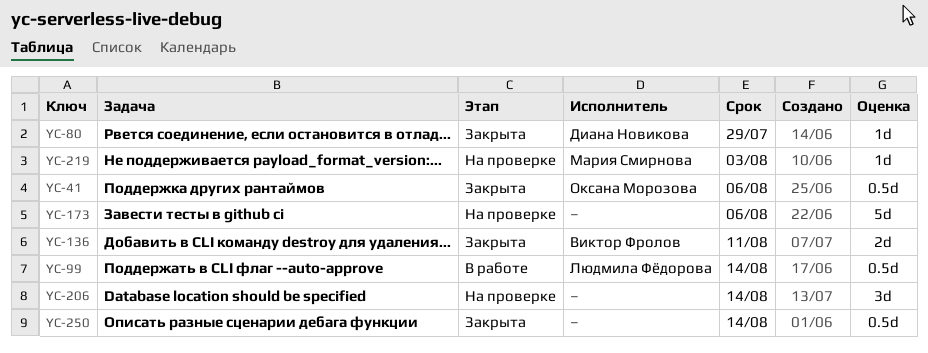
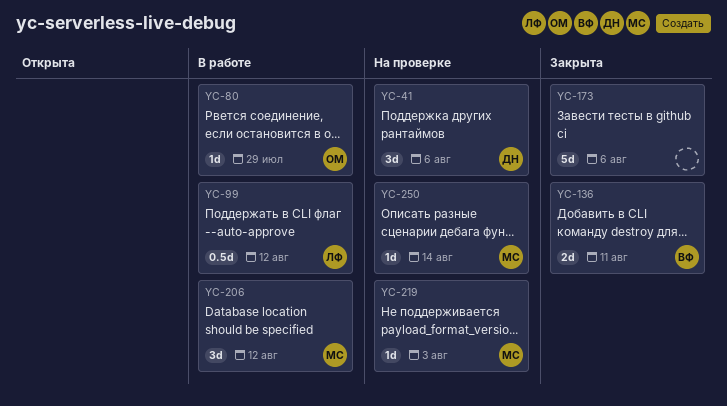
YC-41, status: Закрыта -> На проверке
YC-41, owner: Оксана Морозова -> Диана Новикова
YC-41, estimate: 0.5d -> 3d
YC-80, status: Закрыта -> В работе
YC-80, owner: Диана Новикова -> Оксана Морозова
YC-99, due: Aug 14 -> Aug 12
YC-173, status: На проверке -> Закрыта
YC-206, status: На проверке -> В работе
YC-206, owner: none -> Мария Смирнова
YC-206, due: Aug 14 -> Aug 12
YC-250, status: Закрыта -> На проверке
YC-250, owner: none -> Мария Смирнова
YC-250, estimate: 0.5d -> 1d

